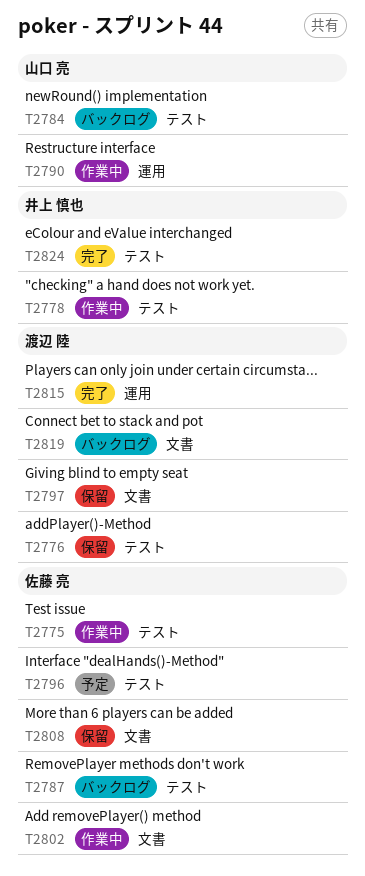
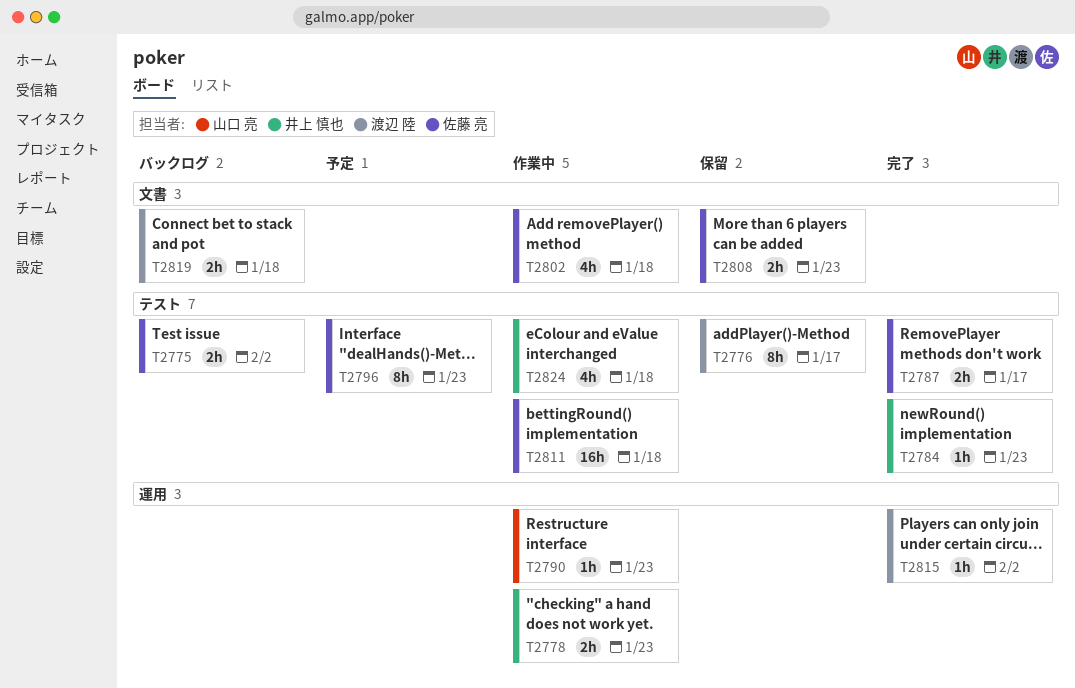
T2775, status: 作業中 -> バックログ
T2778, label: テスト -> 運用
T2784, status: バックログ -> 完了
T2784, owner: 山口 亮 -> 井上 慎也
T2787, status: バックログ -> 完了
T2797: present -> none
T2811: none -> present
T2824, status: 完了 -> 作業中

